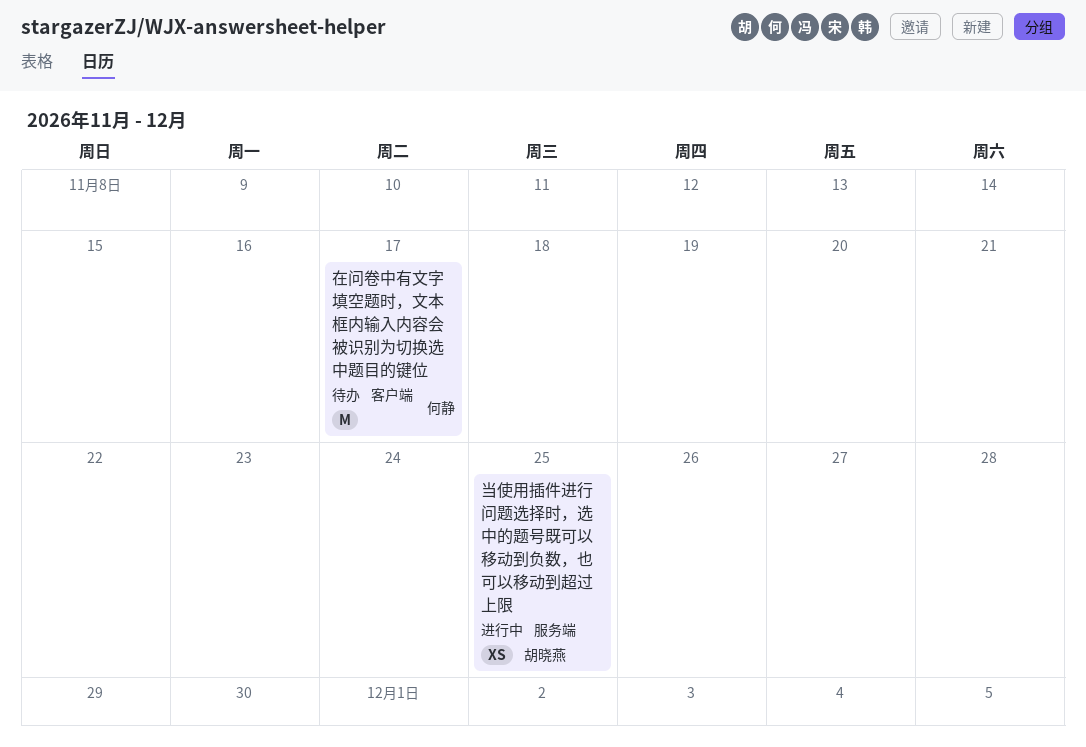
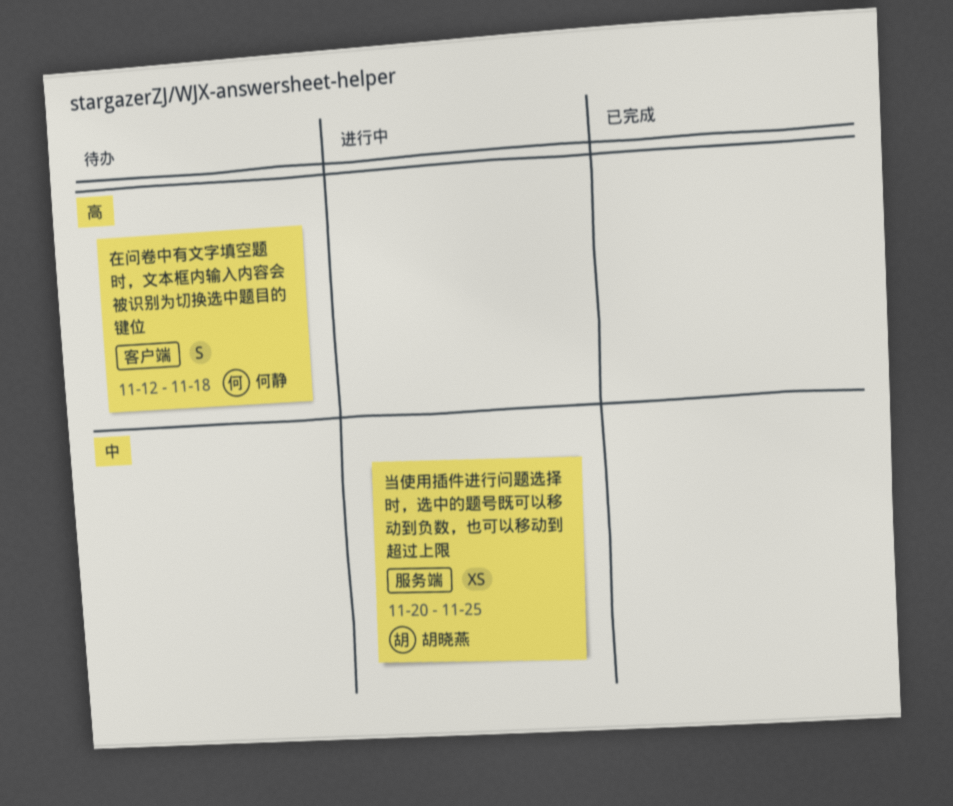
在问卷中有文字填空题时，文本框内输入内容会被识别为切换选中题目的键位, estimate: M -> S
在问卷中有文字填空题时，文本框内输入内容会被识别为切换选中题目的键位, due: Nov 17 -> Nov 18

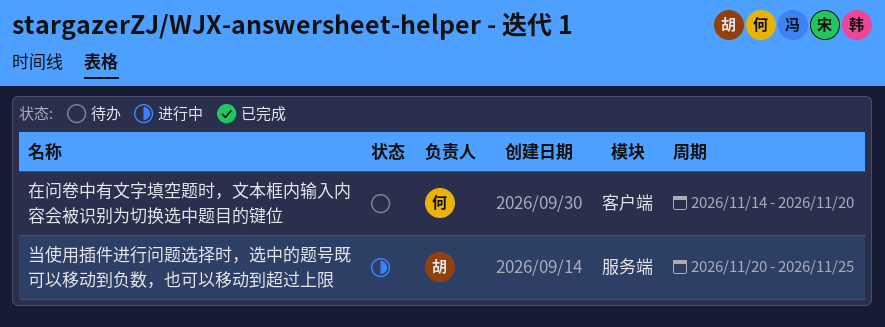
在问卷中有文字填空题时，文本框内输入内容会被识别为切换选中题目的键位, start: Nov 12 -> Nov 14
在问卷中有文字填空题时，文本框内输入内容会被识别为切换选中题目的键位, due: Nov 18 -> Nov 20

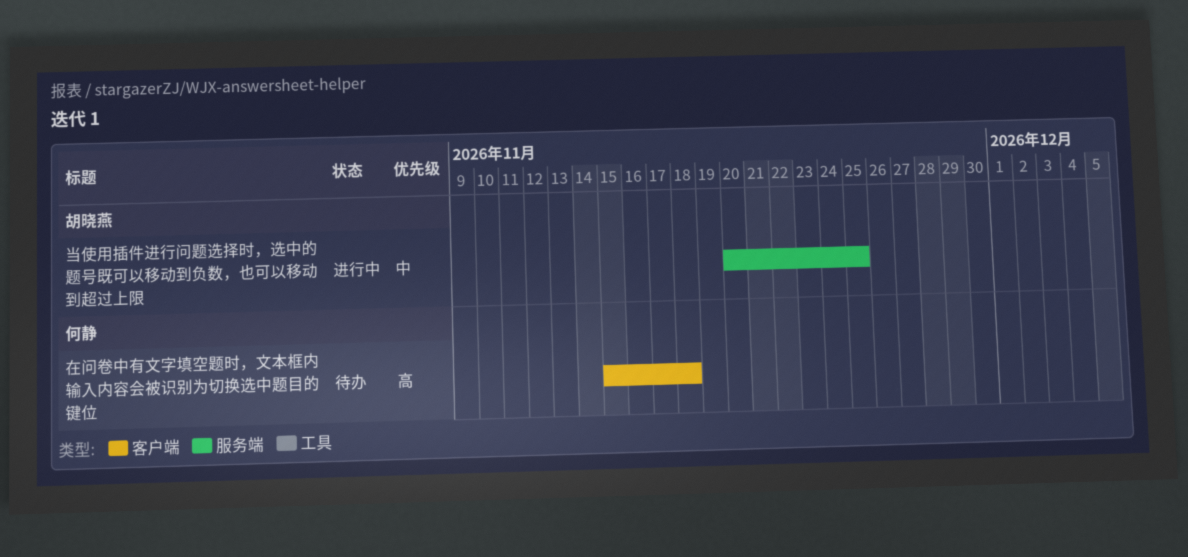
在问卷中有文字填空题时，文本框内输入内容会被识别为切换选中题目的键位, start: Nov 14 -> Nov 15
在问卷中有文字填空题时，文本框内输入内容会被识别为切换选中题目的键位, due: Nov 20 -> Nov 18

